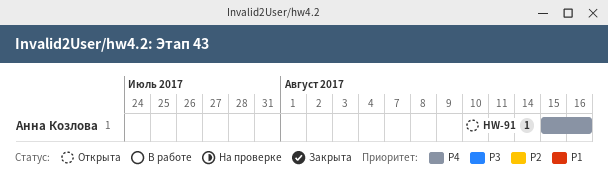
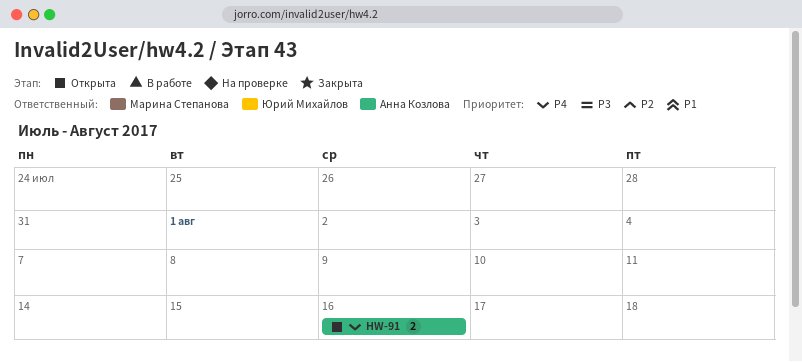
HW-91, estimate: 1 -> 2
HW-91, start: Aug 15 -> Aug 16

